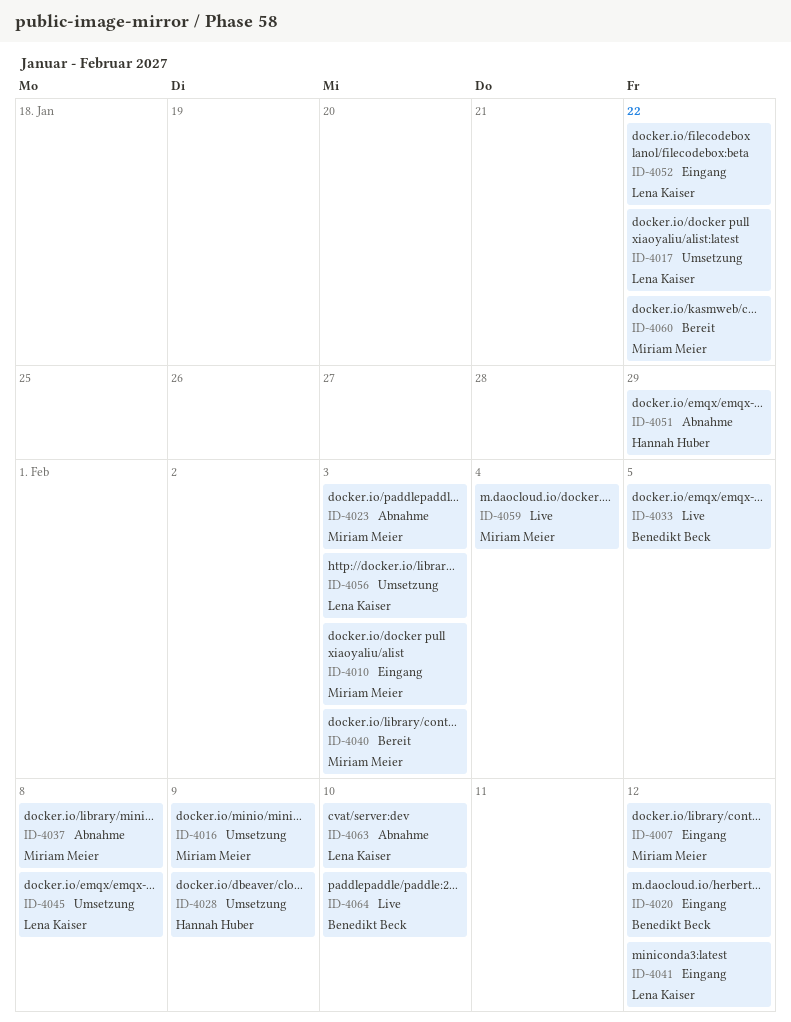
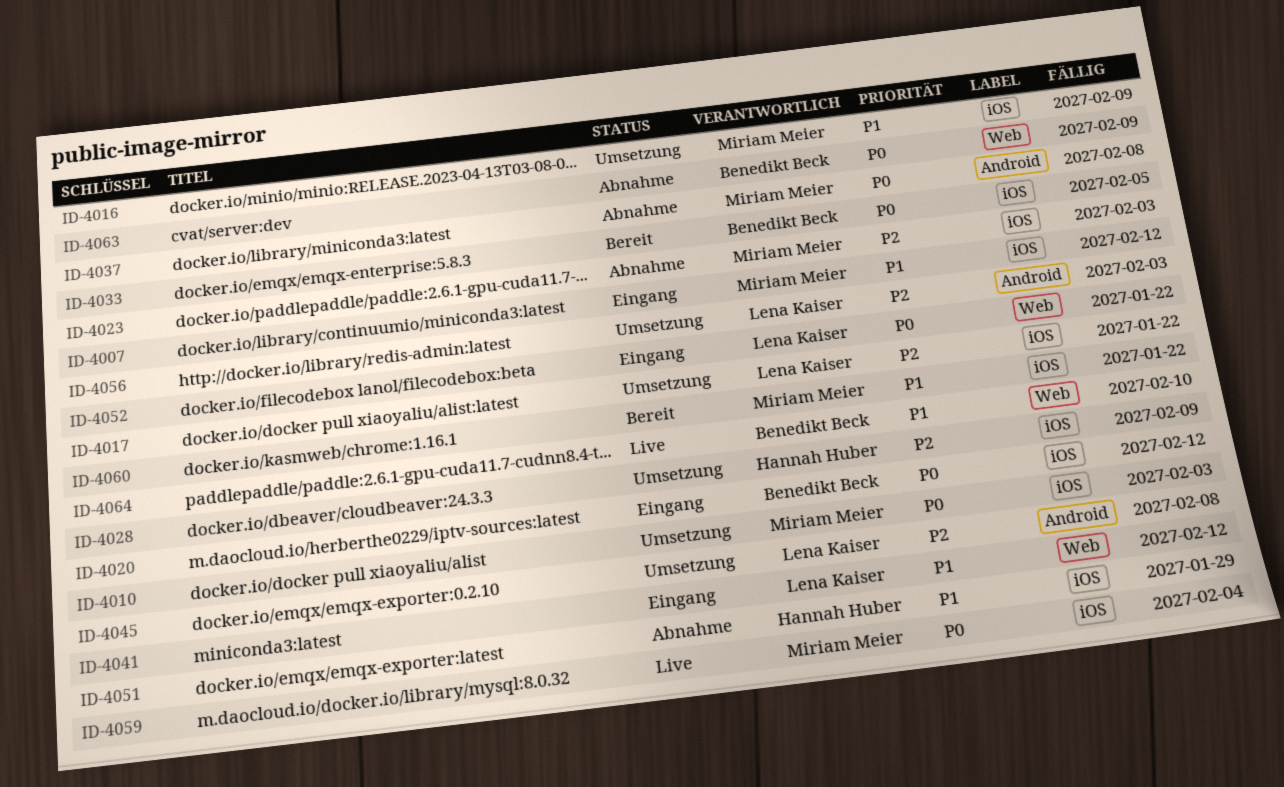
ID-4010, status: Eingang -> Umsetzung
ID-4033, status: Live -> Bereit
ID-4040: present -> none
ID-4063, owner: Lena Kaiser -> Benedikt Beck
ID-4063, due: Feb 10 -> Feb 9

